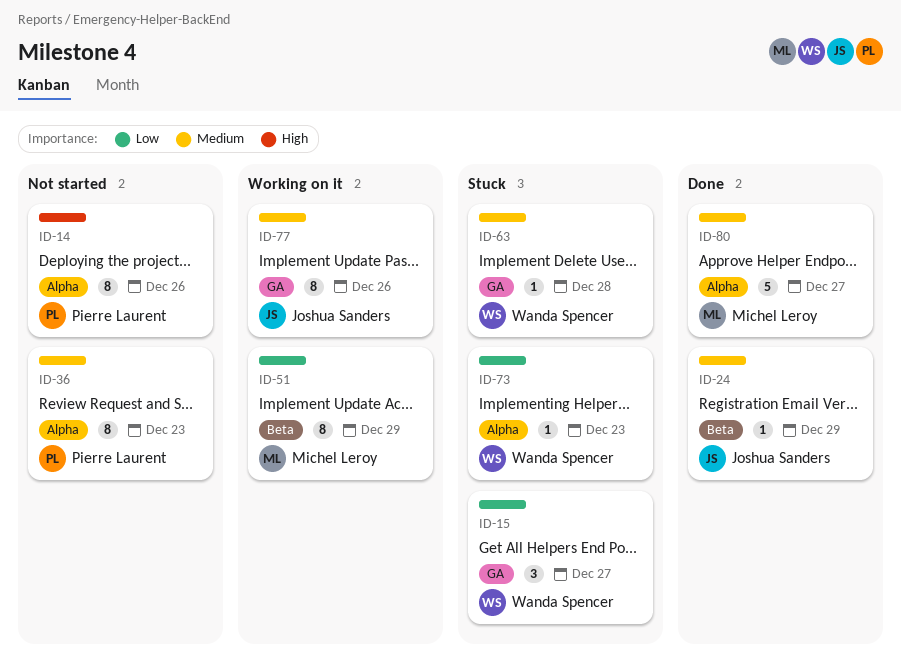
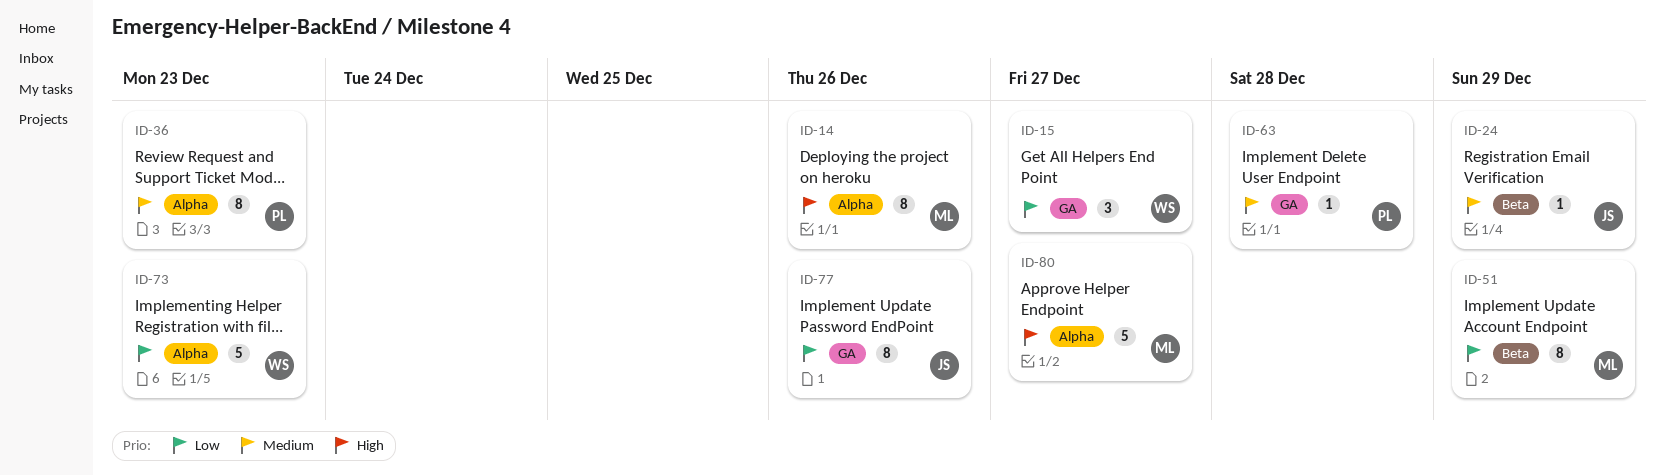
ID-14, owner: Pierre Laurent -> Michel Leroy
ID-63, owner: Wanda Spencer -> Pierre Laurent
ID-73, estimate: 1 -> 5
ID-77, priority: Medium -> Low
ID-80, priority: Medium -> High

